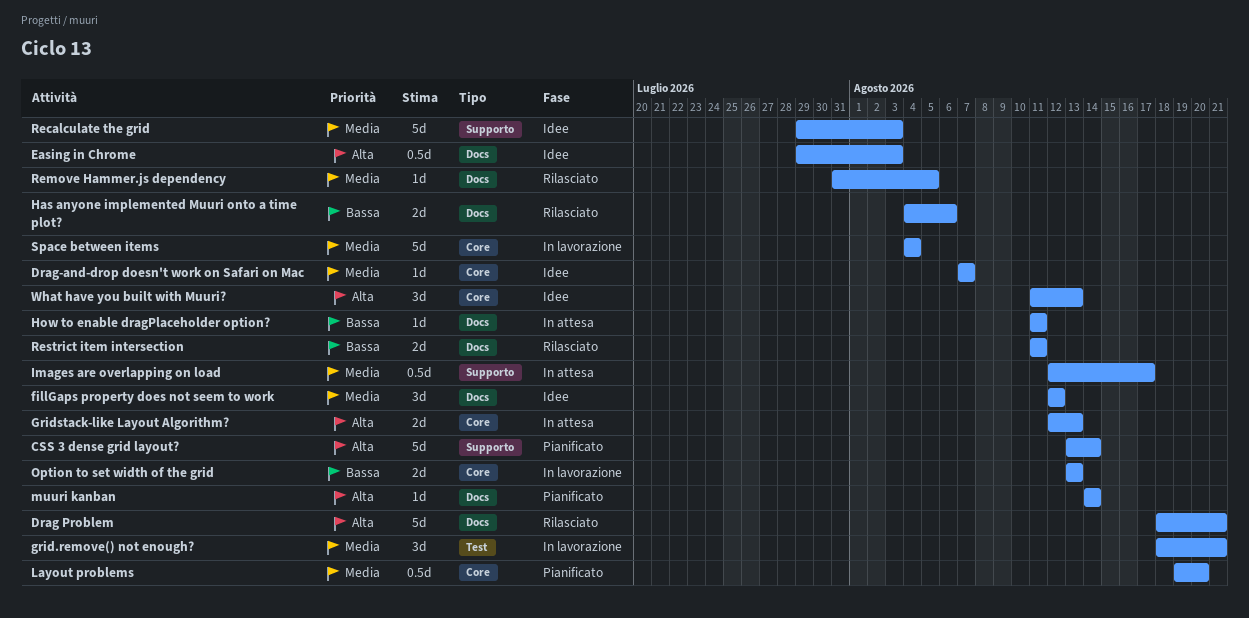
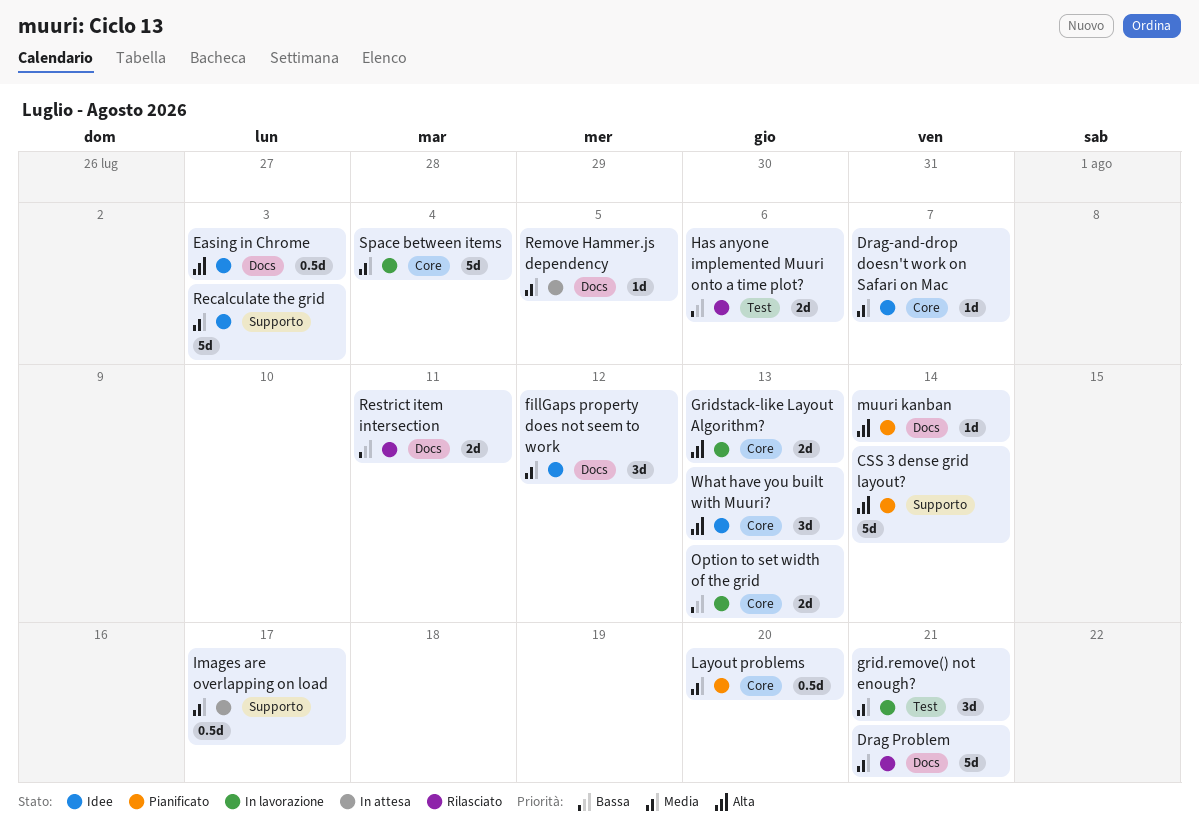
Drag Problem, priority: Alta -> Media
Gridstack-like Layout Algorithm?, status: In attesa -> In lavorazione
Has anyone implemented Muuri onto a time plot?, label: Docs -> Test
How to enable dragPlaceholder option?: present -> none
Remove Hammer.js dependency, status: Rilasciato -> In attesa

